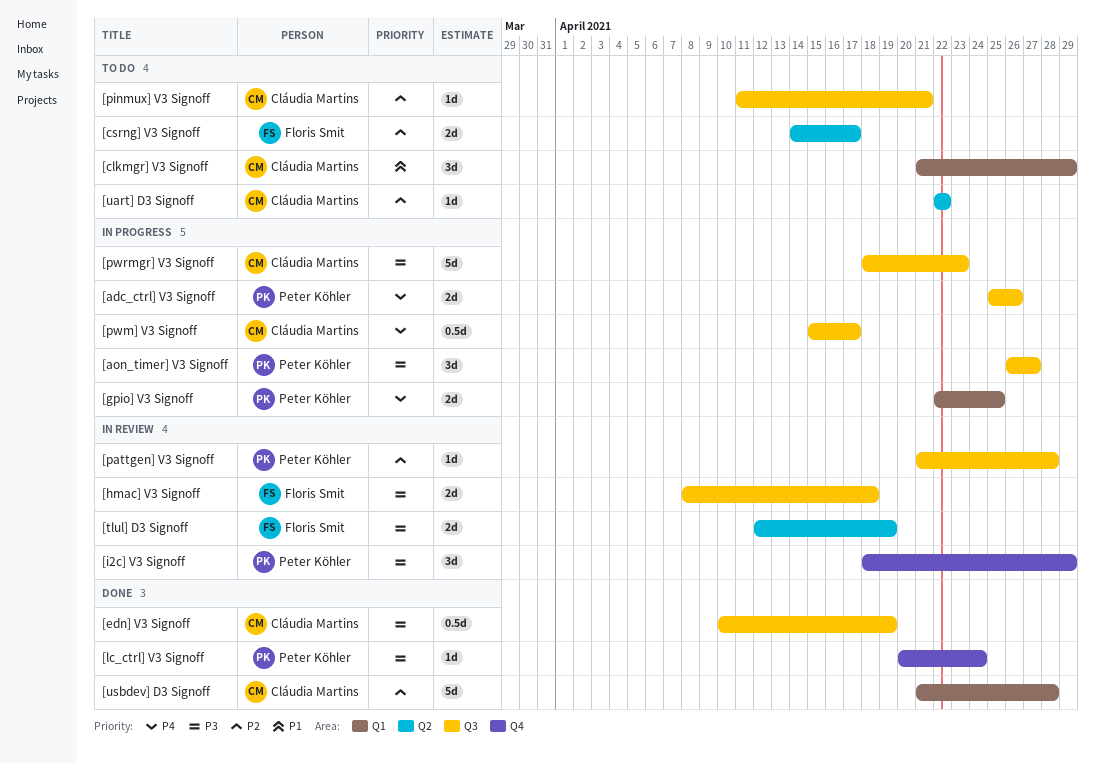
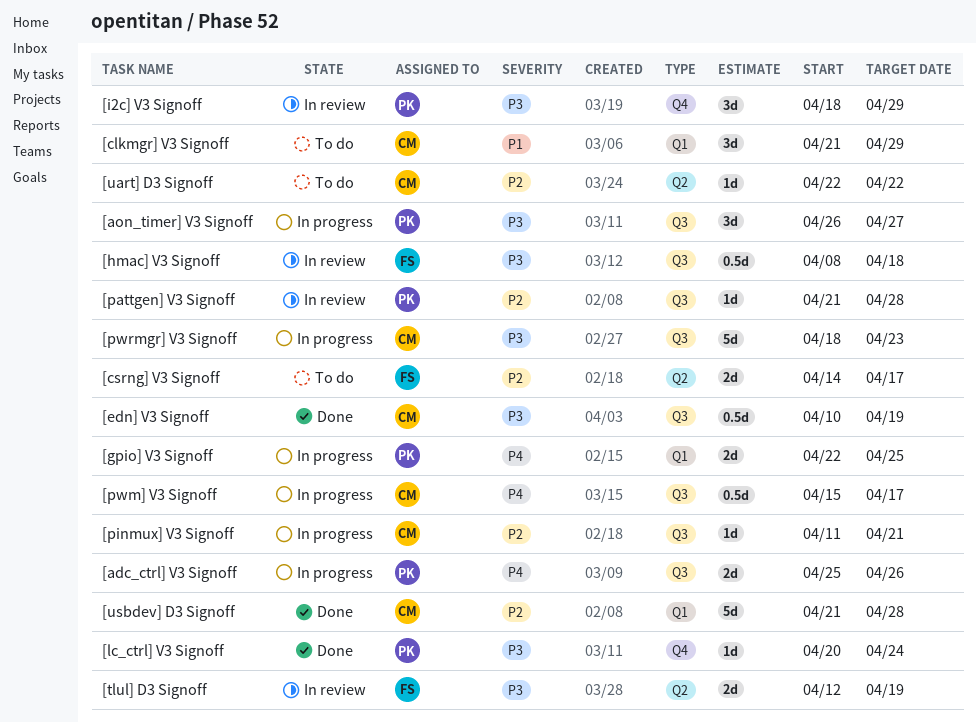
[hmac] V3 Signoff, estimate: 2d -> 0.5d
[pinmux] V3 Signoff, status: To do -> In progress

